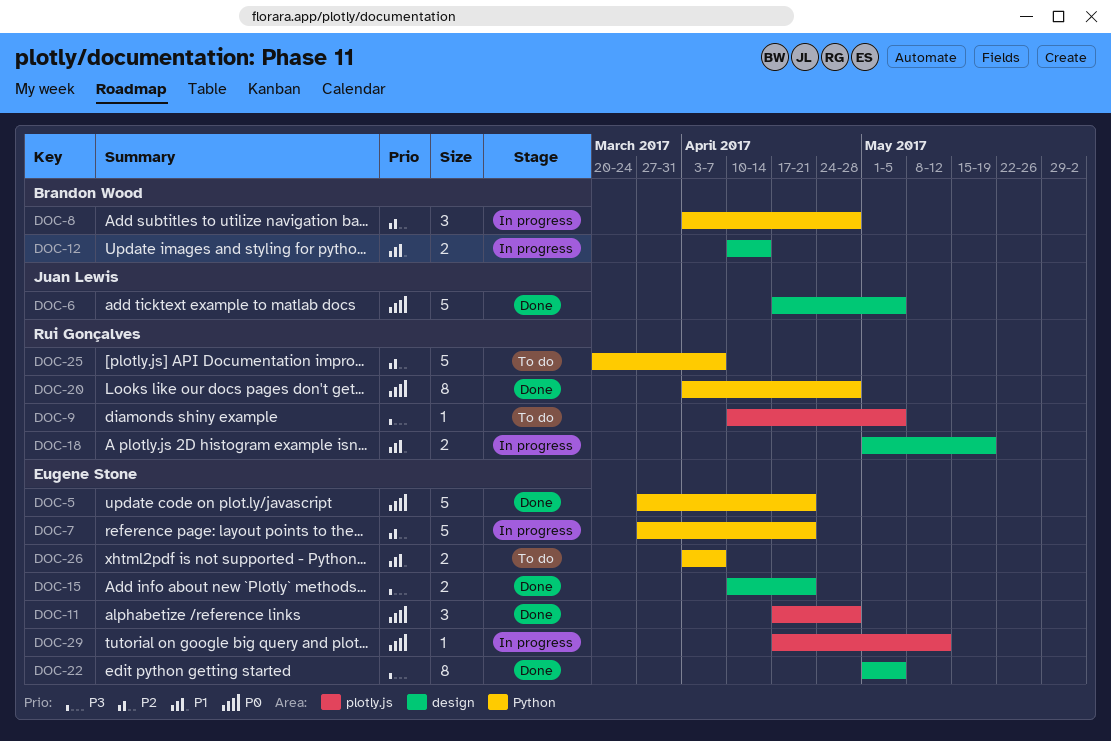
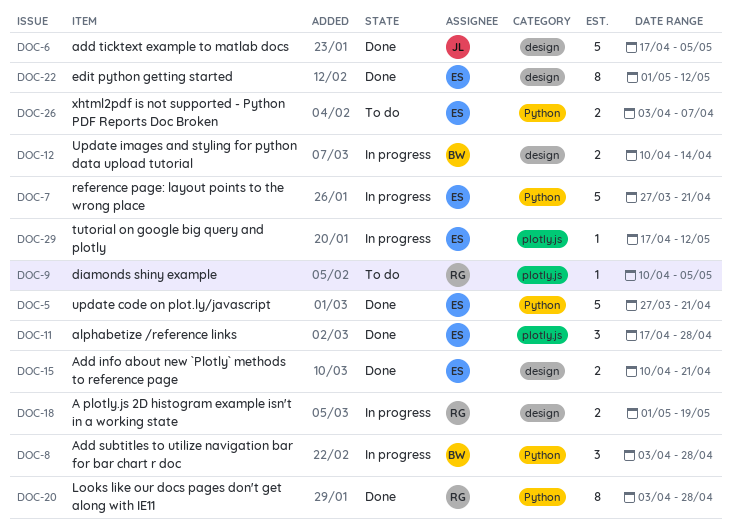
DOC-22, due: May 5 -> May 12
DOC-25: present -> none

